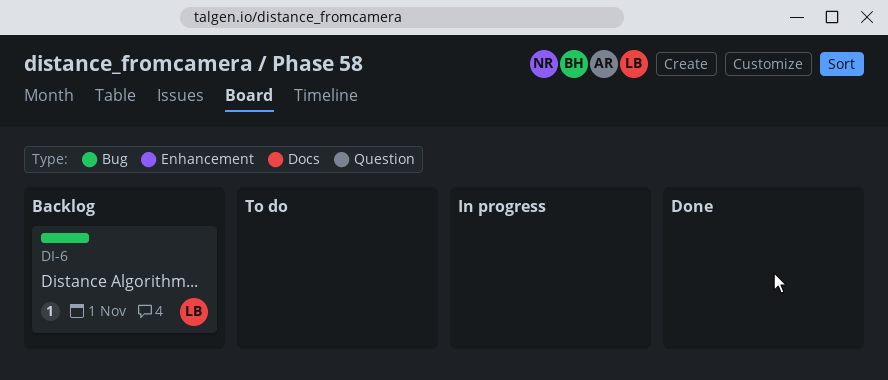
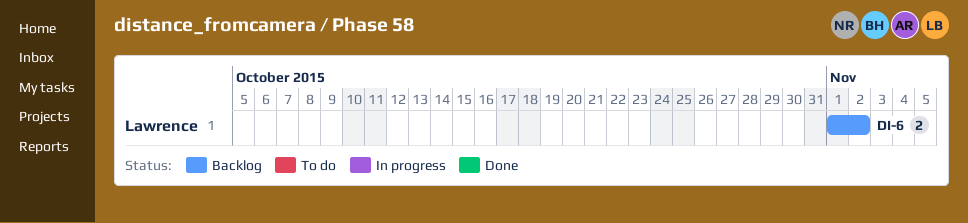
DI-6, estimate: 1 -> 2
DI-6, due: Nov 1 -> Nov 2

